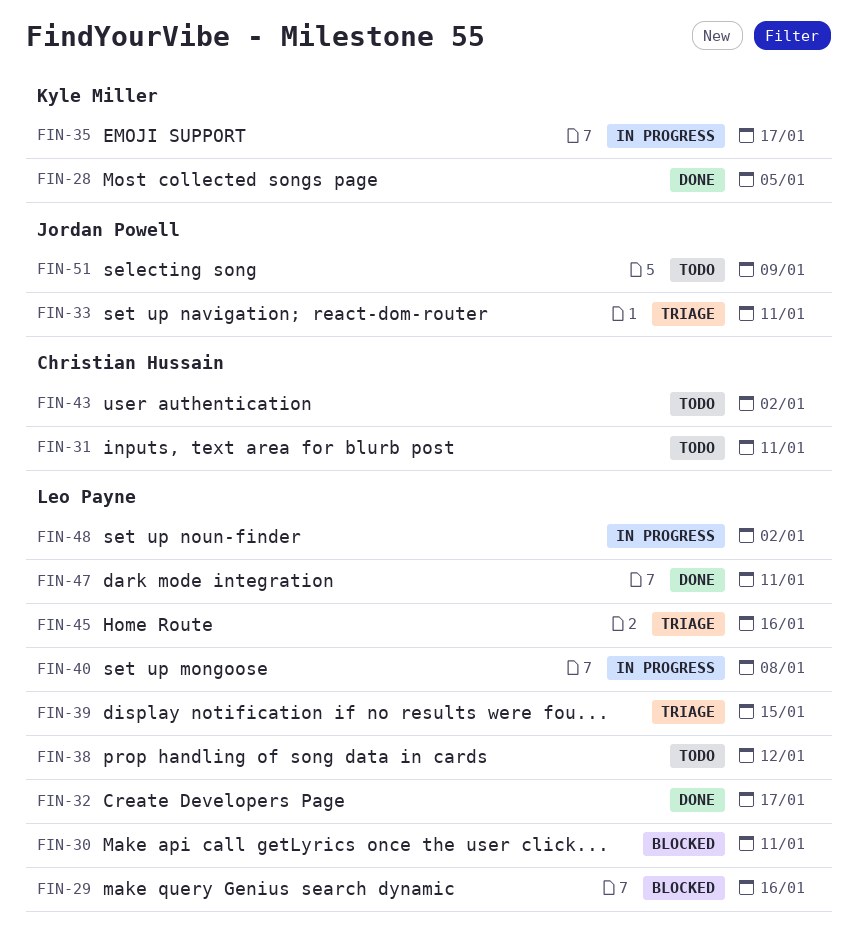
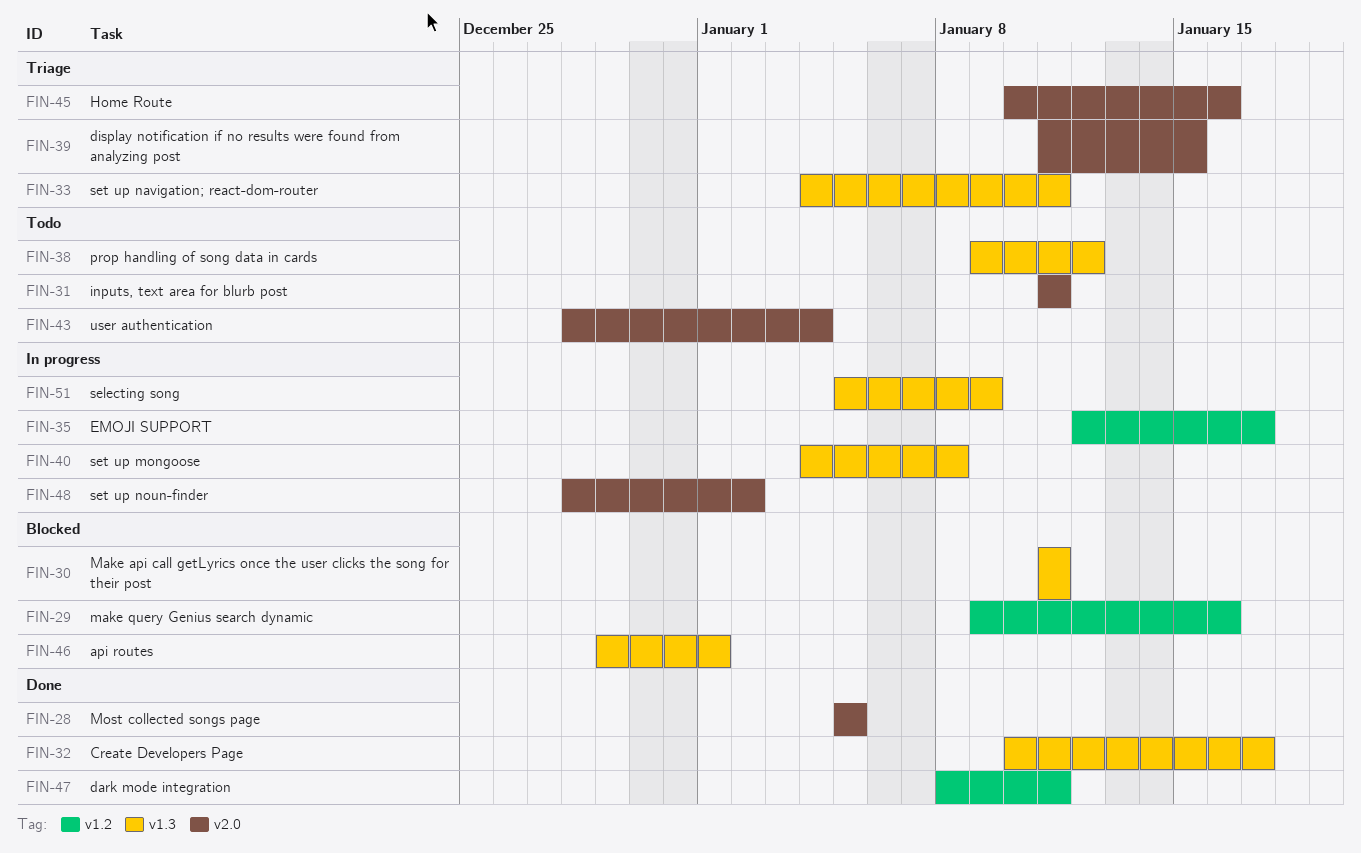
FIN-43, due: Jan 2 -> Jan 4
FIN-46: none -> present
FIN-51, status: Todo -> In progress

